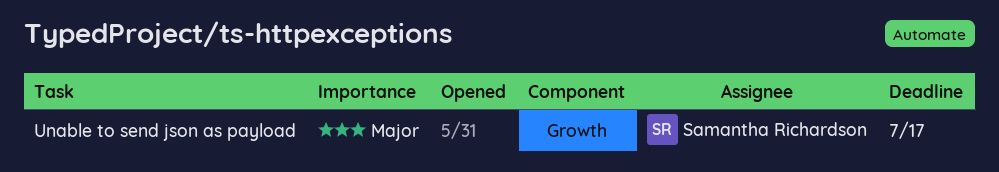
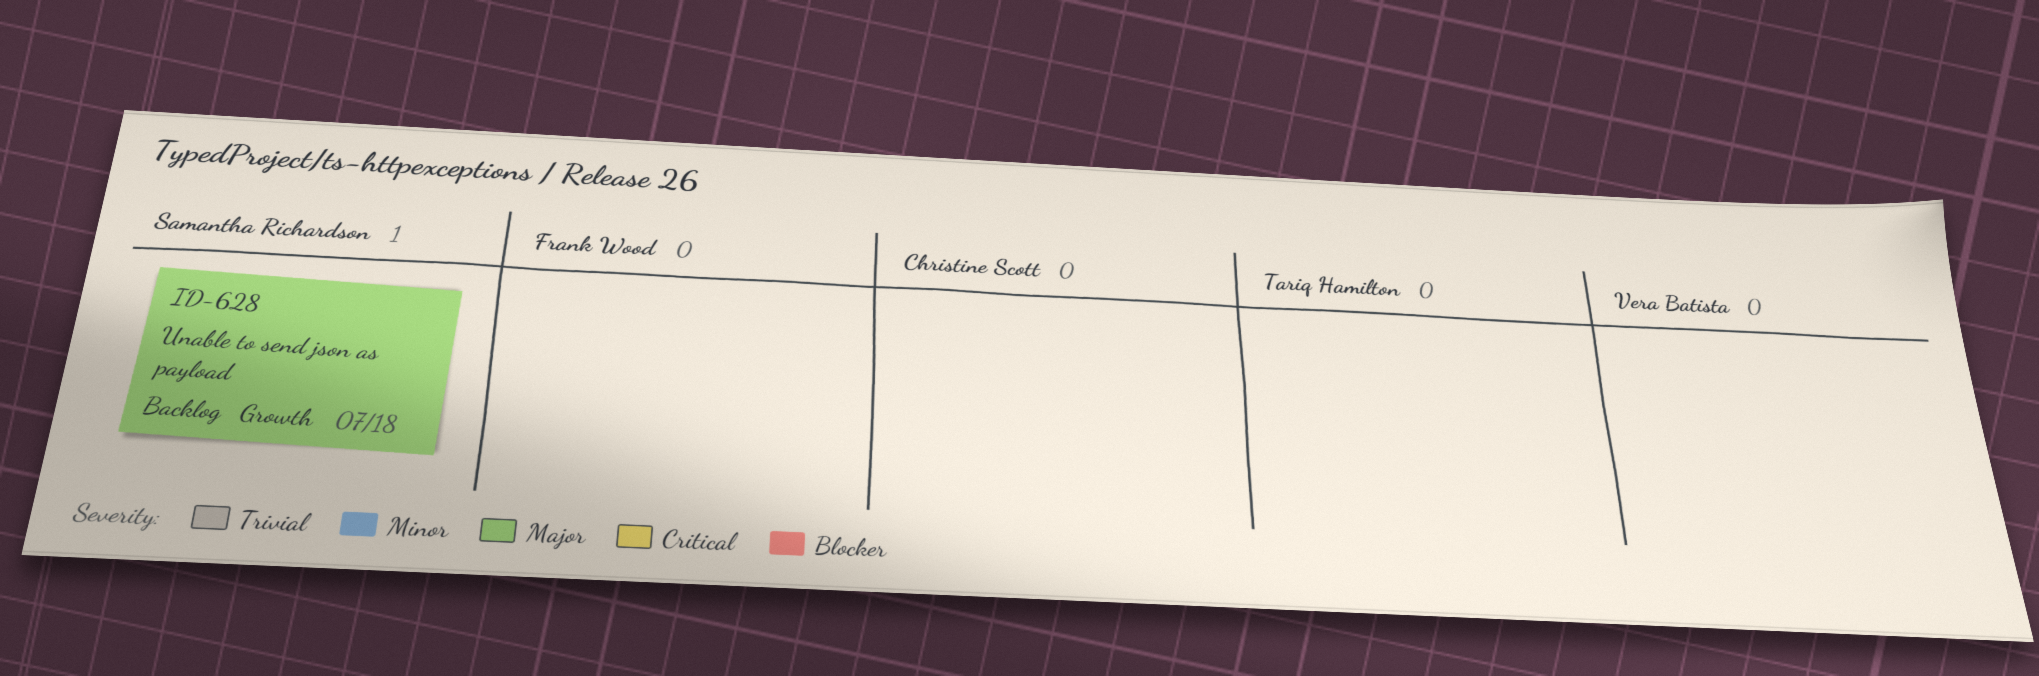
Unable to send json as payload, due: Jul 17 -> Jul 18

